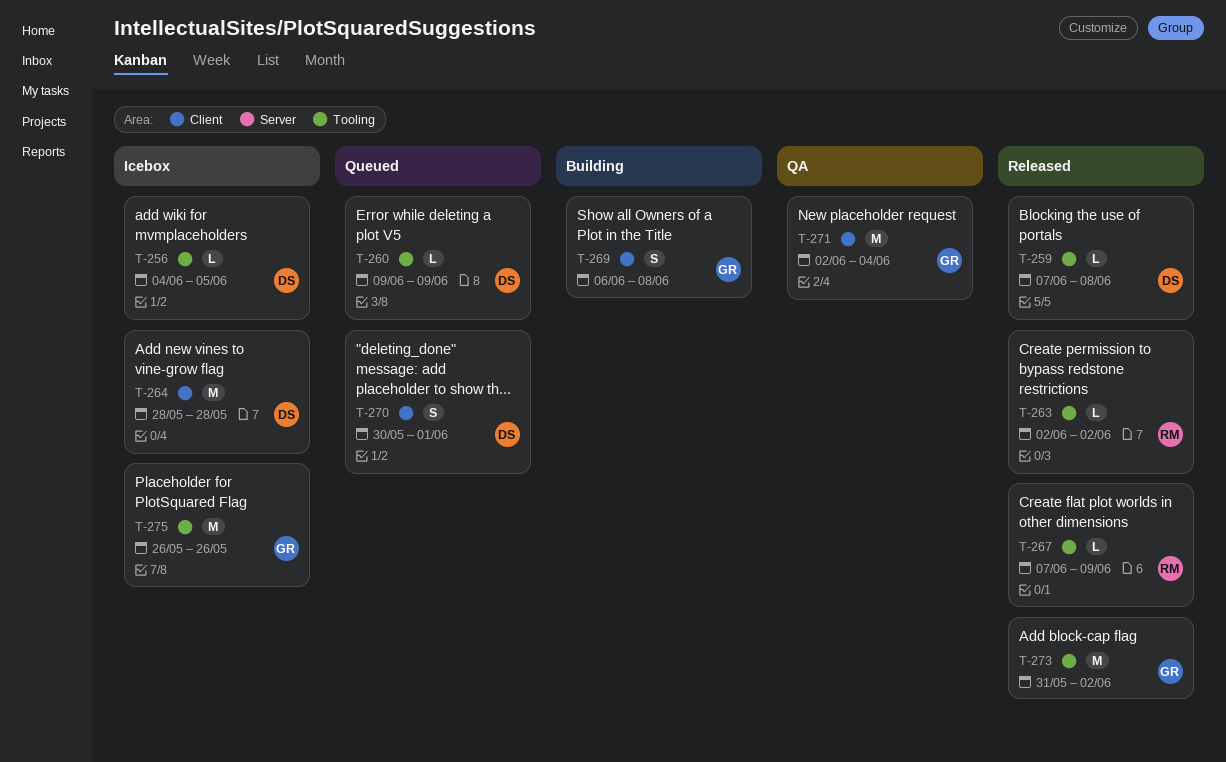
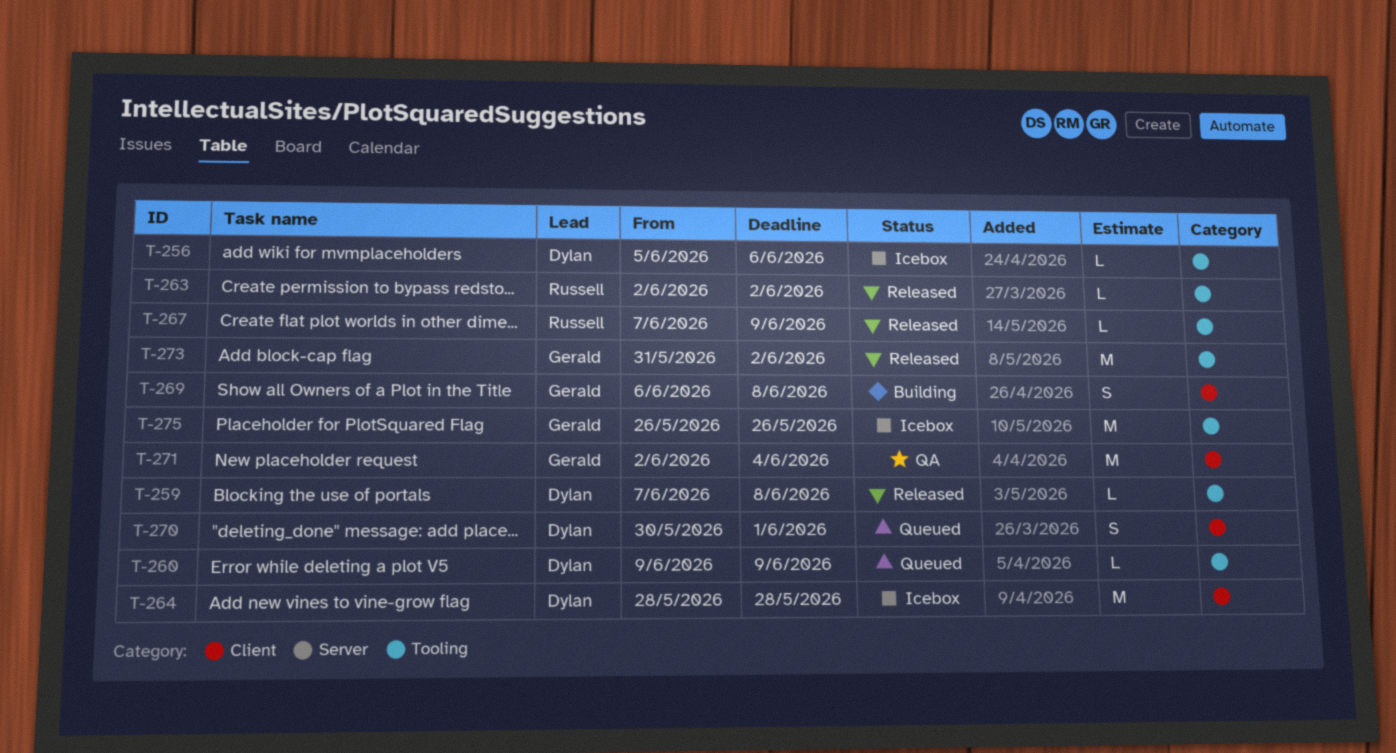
T-256, start: Jun 4 -> Jun 5
T-256, due: Jun 5 -> Jun 6

